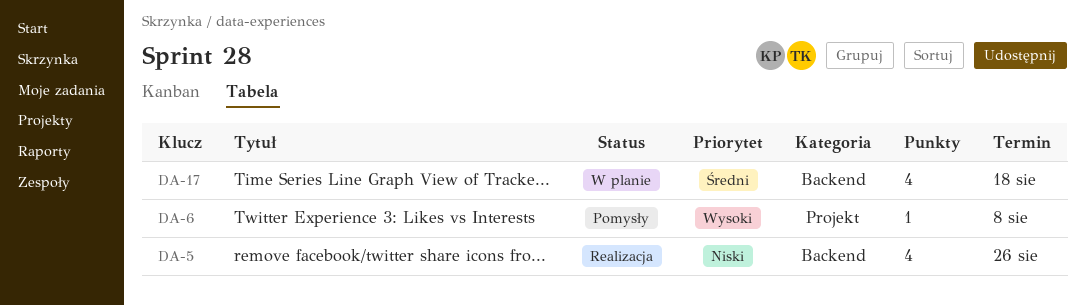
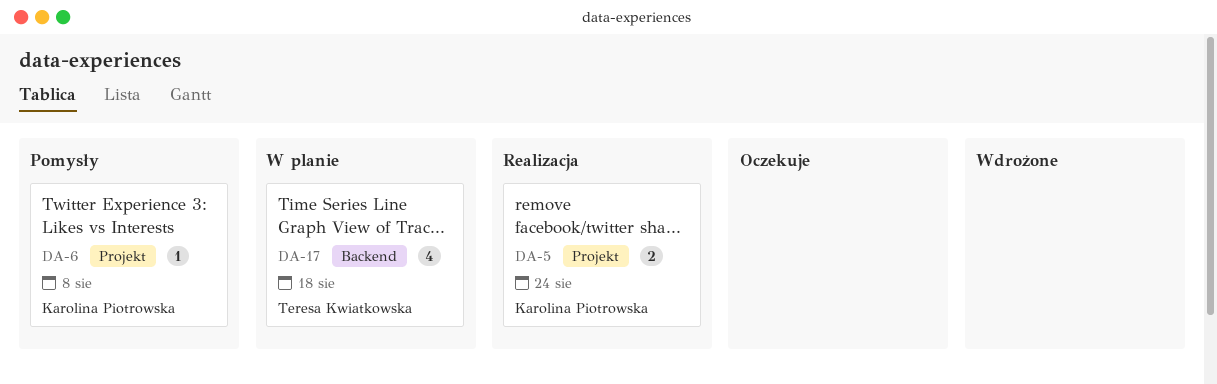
DA-5, label: Backend -> Projekt
DA-5, estimate: 4 -> 2
DA-5, due: Aug 26 -> Aug 24

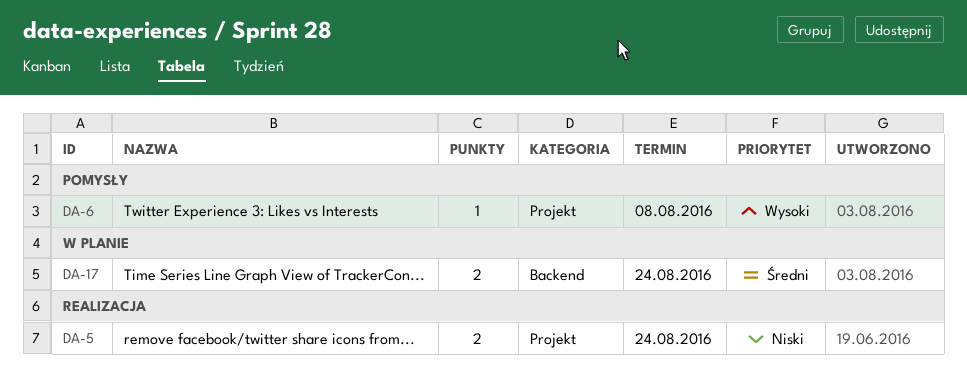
DA-17, estimate: 4 -> 2
DA-17, due: Aug 18 -> Aug 24

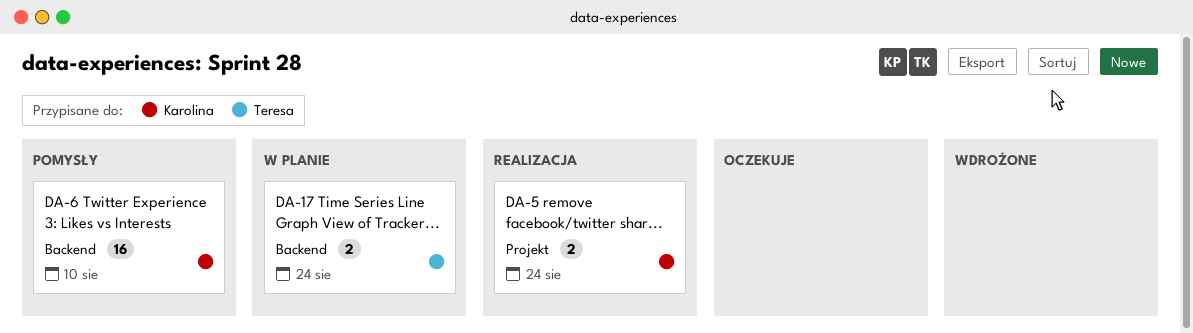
DA-6, label: Projekt -> Backend
DA-6, estimate: 1 -> 16
DA-6, due: Aug 8 -> Aug 10

